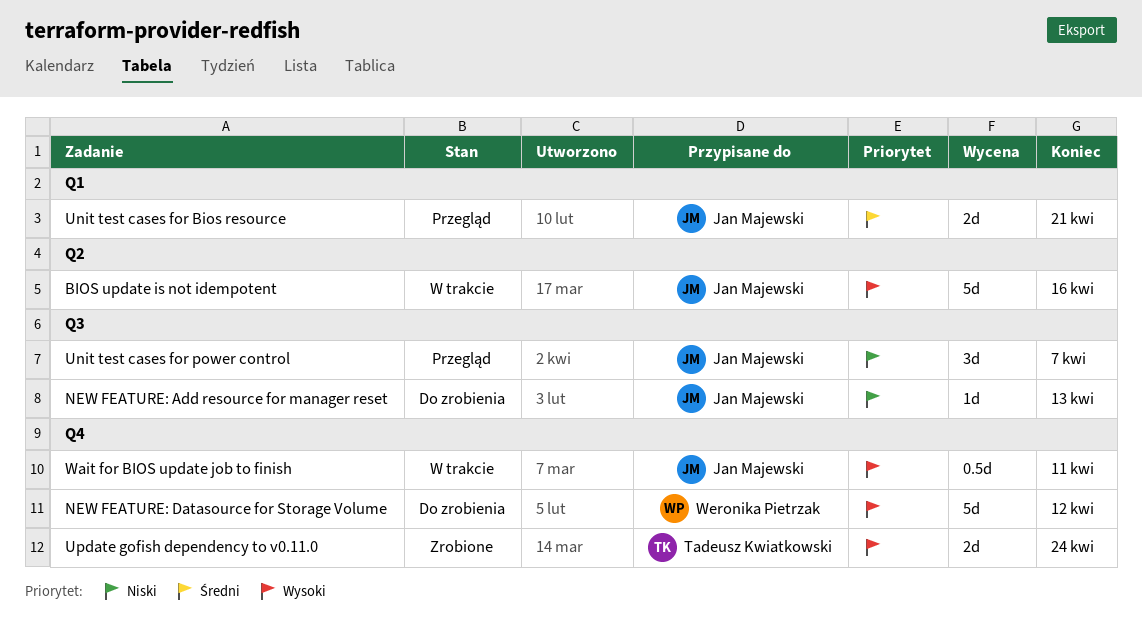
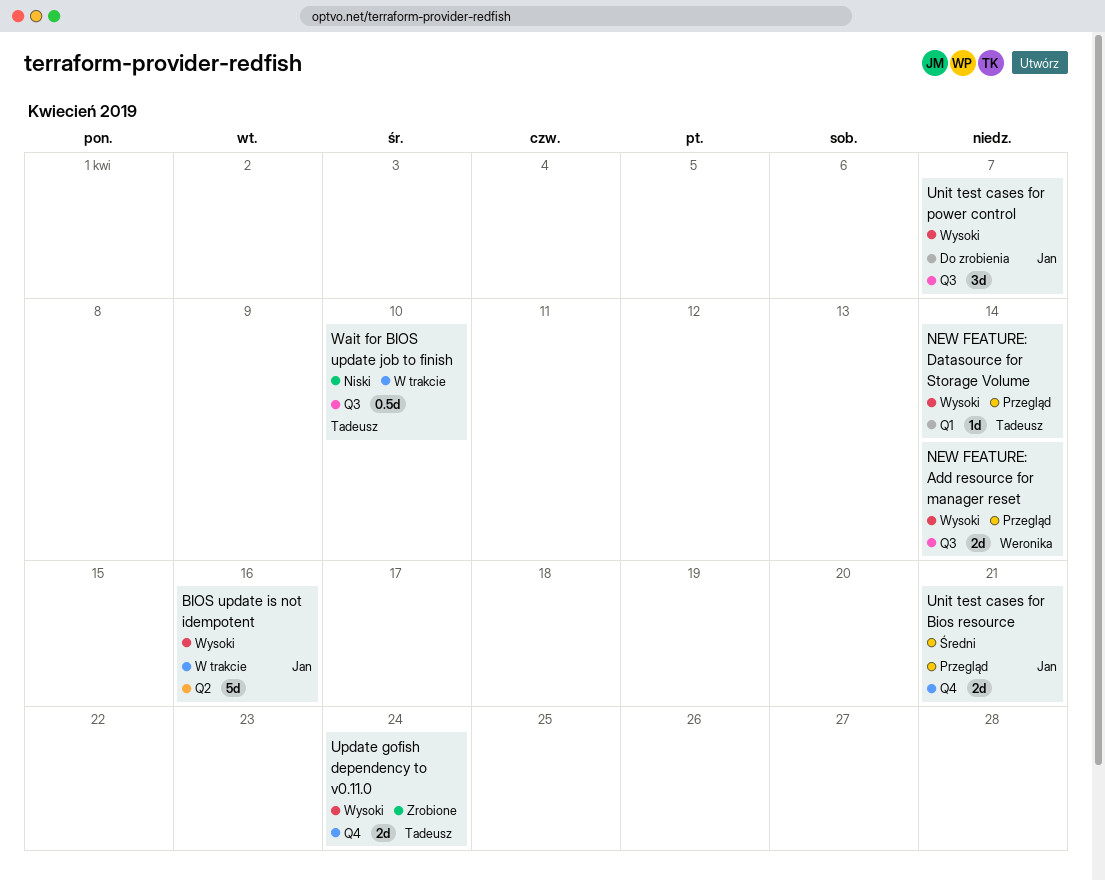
NEW FEATURE: Add resource for manager reset, status: Do zrobienia -> Przegląd
NEW FEATURE: Add resource for manager reset, owner: Jan Majewski -> Weronika Pietrzak
NEW FEATURE: Add resource for manager reset, priority: Niski -> Wysoki
NEW FEATURE: Add resource for manager reset, estimate: 1d -> 2d
NEW FEATURE: Add resource for manager reset, due: Apr 13 -> Apr 14
NEW FEATURE: Datasource for Storage Volume, status: Do zrobienia -> Przegląd
NEW FEATURE: Datasource for Storage Volume, owner: Weronika Pietrzak -> Tadeusz Kwiatkowski
NEW FEATURE: Datasource for Storage Volume, label: Q4 -> Q1
NEW FEATURE: Datasource for Storage Volume, estimate: 5d -> 1d
NEW FEATURE: Datasource for Storage Volume, due: Apr 12 -> Apr 14
Unit test cases for Bios resource, label: Q1 -> Q4
Unit test cases for power control, status: Przegląd -> Do zrobienia
Unit test cases for power control, priority: Niski -> Wysoki
Wait for BIOS update job to finish, owner: Jan Majewski -> Tadeusz Kwiatkowski
Wait for BIOS update job to finish, priority: Wysoki -> Niski
Wait for BIOS update job to finish, label: Q4 -> Q3
Wait for BIOS update job to finish, due: Apr 11 -> Apr 10

